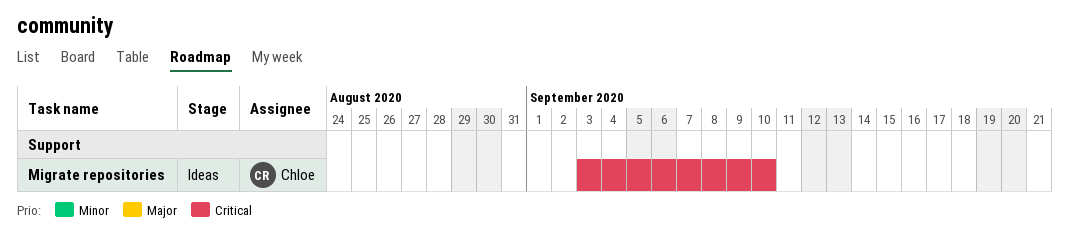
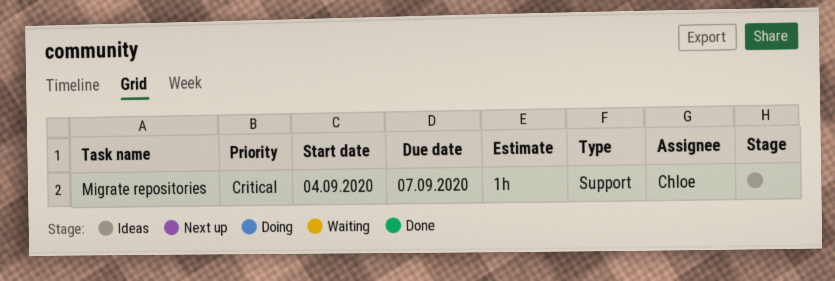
Migrate repositories, start: Sep 3 -> Sep 4
Migrate repositories, due: Sep 10 -> Sep 7

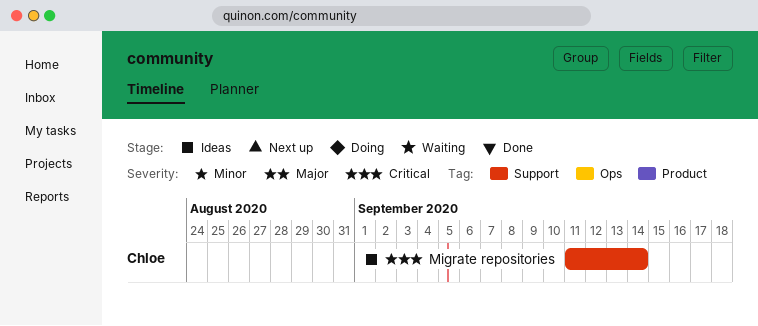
Migrate repositories, start: Sep 4 -> Sep 11
Migrate repositories, due: Sep 7 -> Sep 14

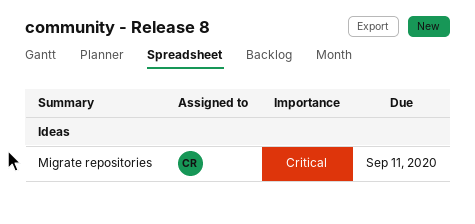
Migrate repositories, due: Sep 14 -> Sep 11

